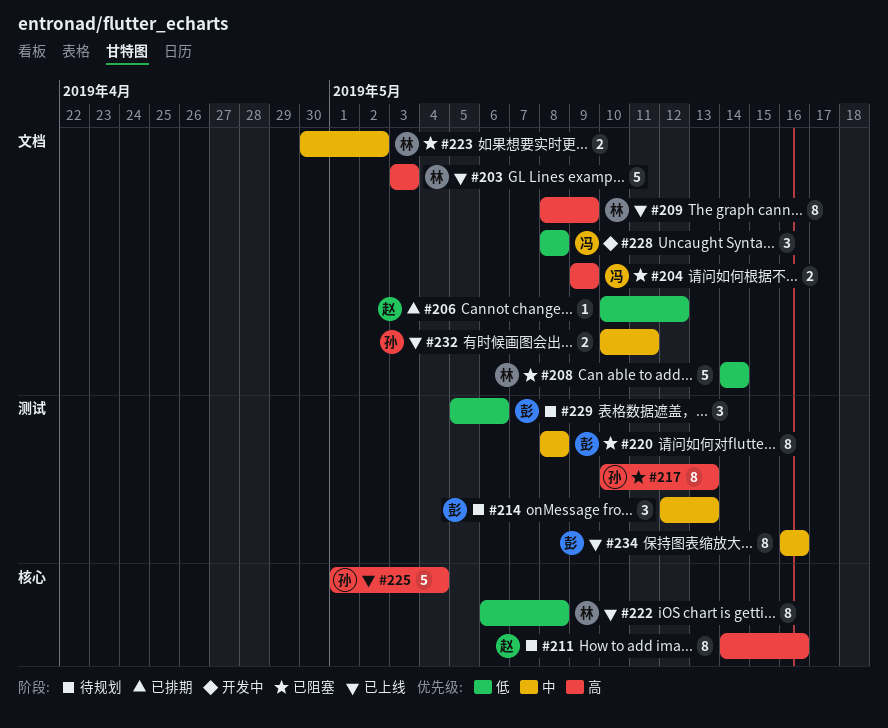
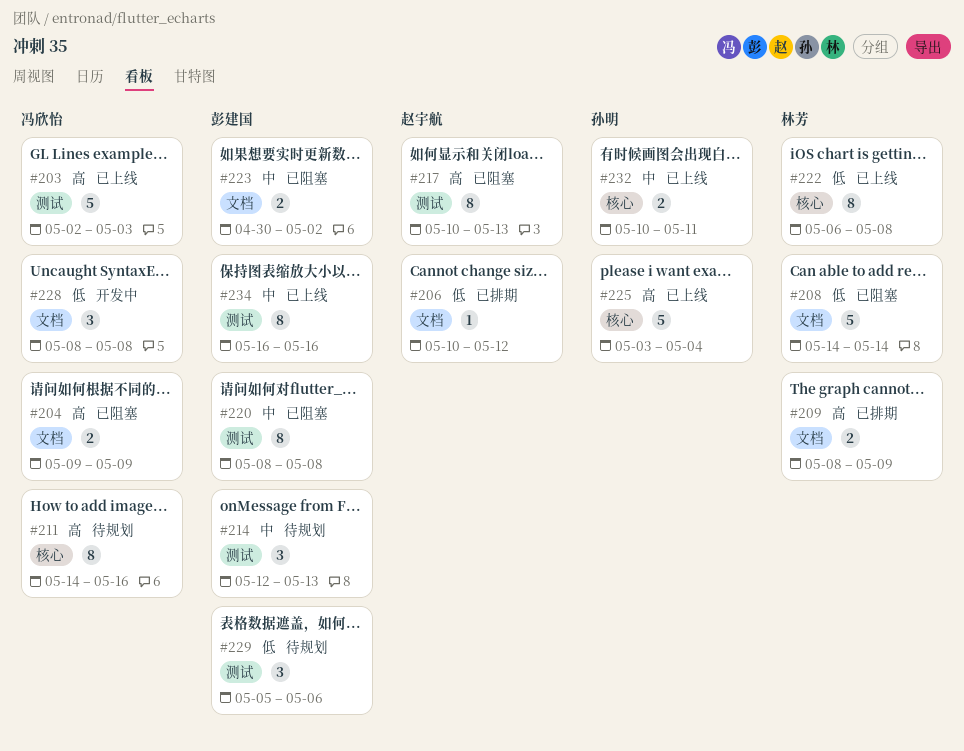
#203, owner: 林芳 -> 冯欣怡
#203, label: 文档 -> 测试
#203, start: May 3 -> May 2
#209, status: 已上线 -> 已排期
#209, estimate: 8 -> 2
#211, owner: 赵宇航 -> 冯欣怡
#217, owner: 孙明 -> 赵宇航
#223, owner: 林芳 -> 彭建国
#225, start: May 1 -> May 3
#232, label: 文档 -> 核心

